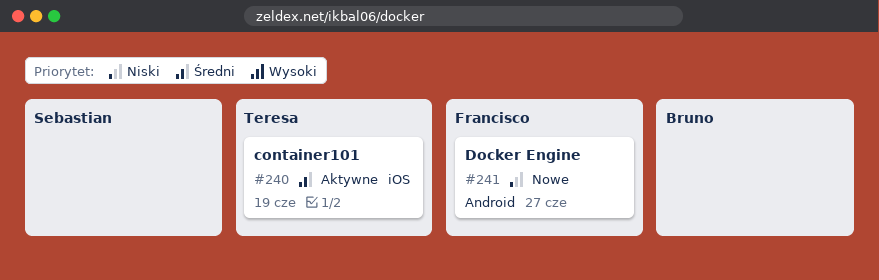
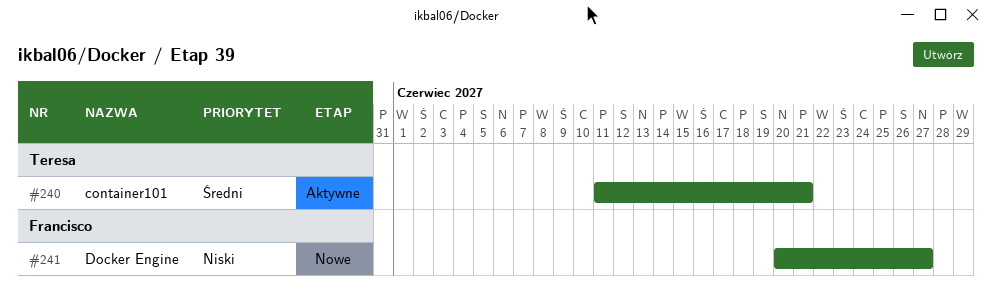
#240, due: Jun 19 -> Jun 21

